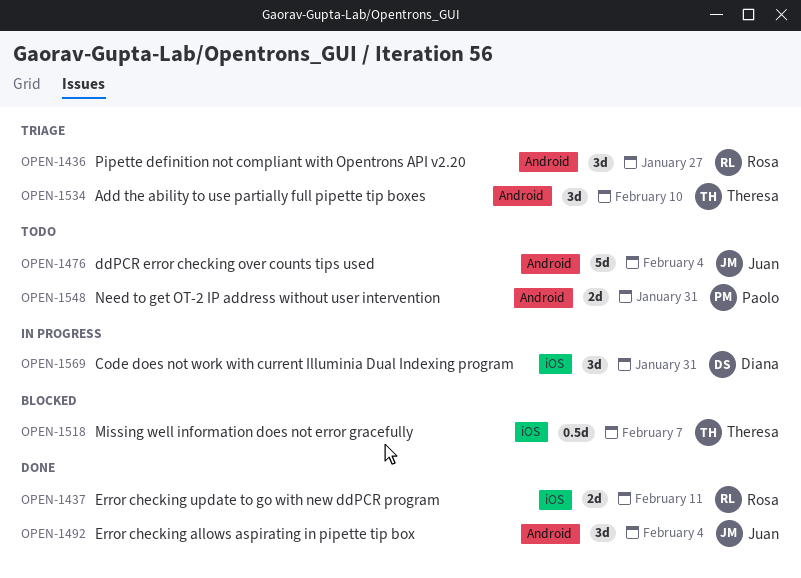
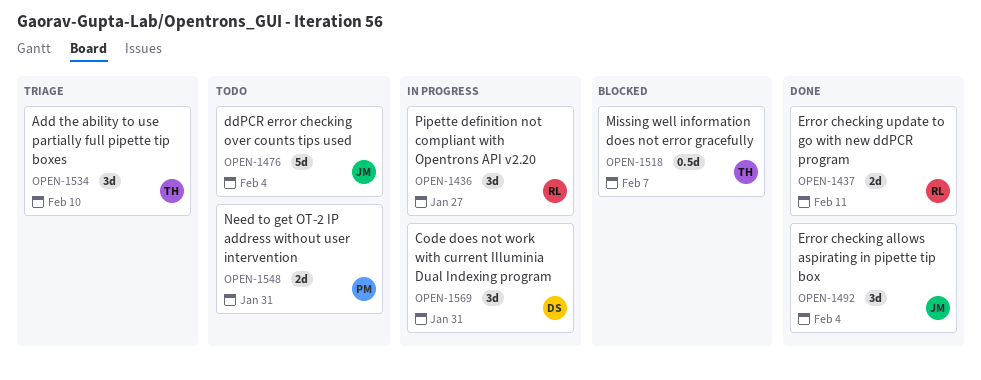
OPEN-1436, status: Triage -> In progress

